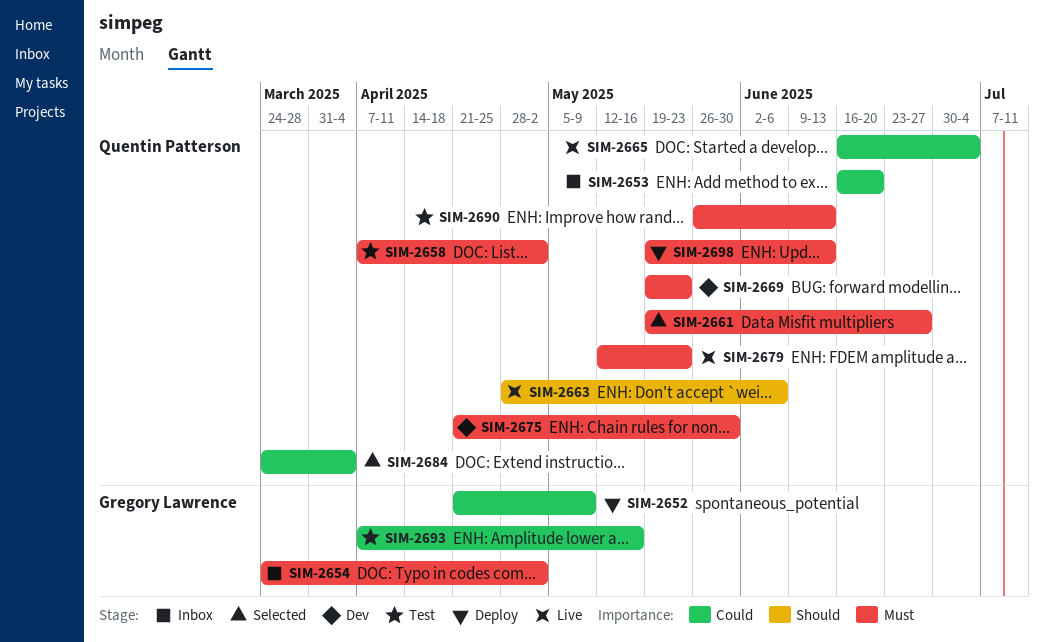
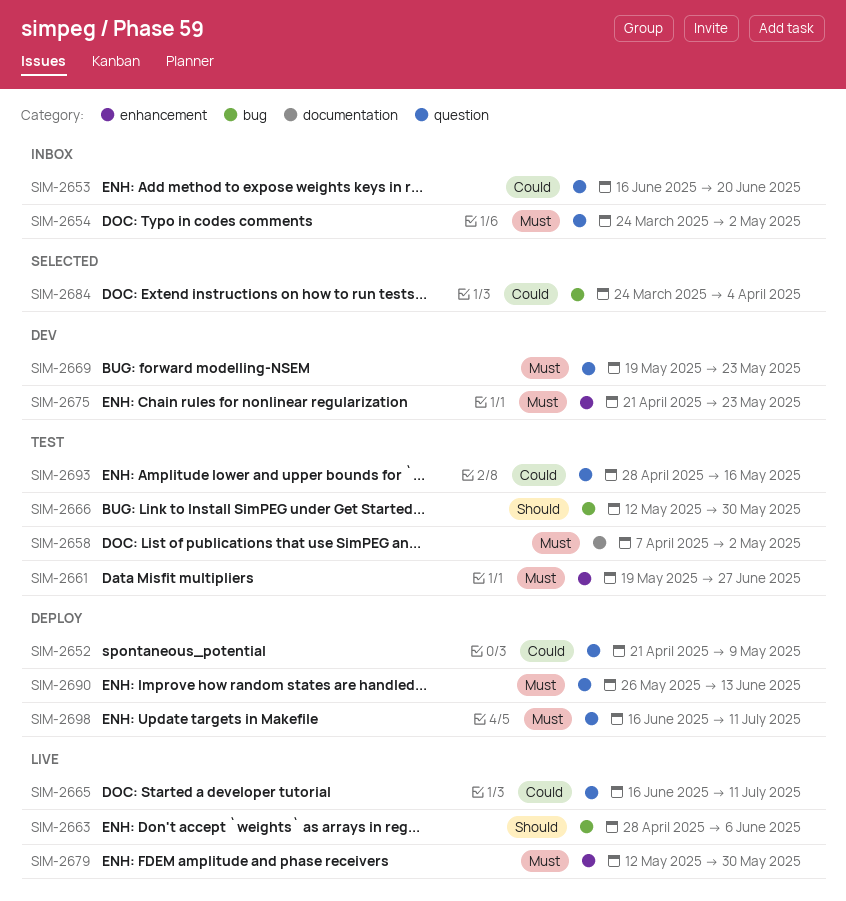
SIM-2661, status: Selected -> Test
SIM-2665, due: Jul 4 -> Jul 11
SIM-2666: none -> present
SIM-2675, due: May 30 -> May 23
SIM-2679, due: May 23 -> May 30
SIM-2690, status: Test -> Deploy
SIM-2693, start: Apr 7 -> Apr 28
SIM-2698, start: May 19 -> Jun 16
SIM-2698, due: Jun 13 -> Jul 11

